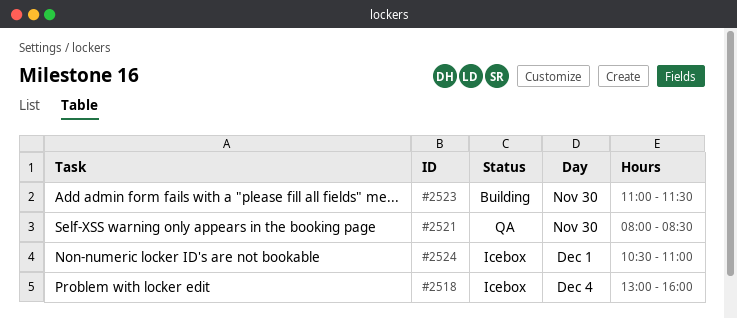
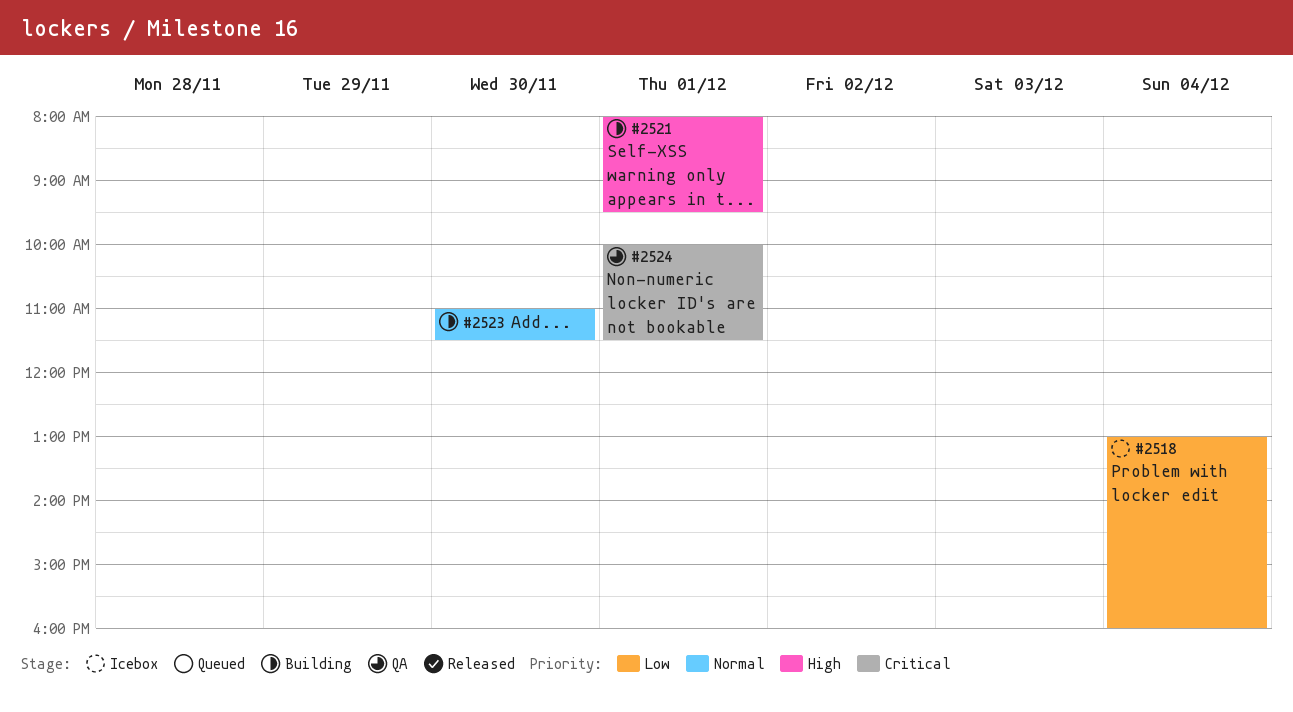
#2521, status: QA -> Building
#2521, day: Nov 30 -> Dec 1
#2521, ends: 08:30 -> 09:30
#2524, status: Icebox -> QA
#2524, begins: 10:30 -> 10:00
#2524, ends: 11:00 -> 11:30

